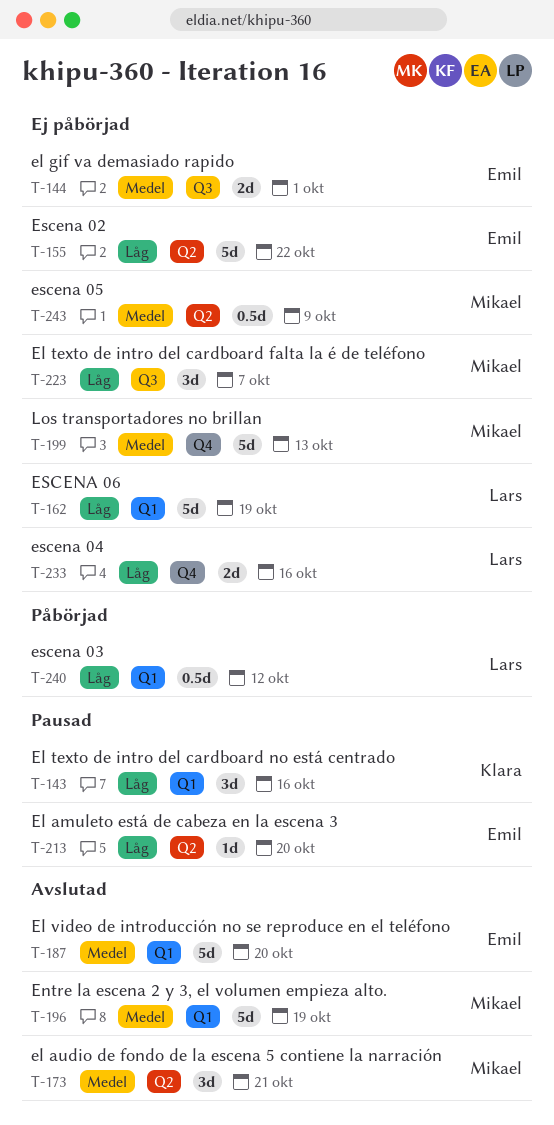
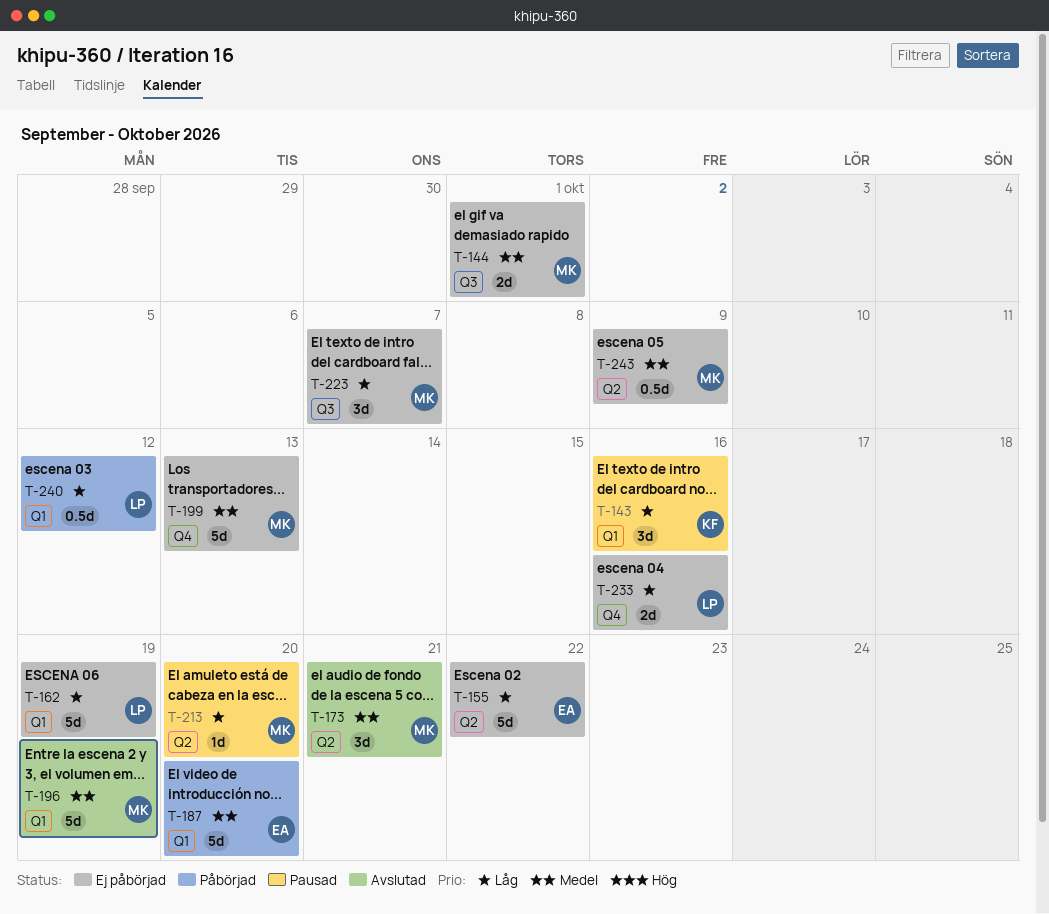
T-144, owner: Emil -> Mikael
T-187, status: Avslutad -> Påbörjad
T-213, owner: Emil -> Mikael

